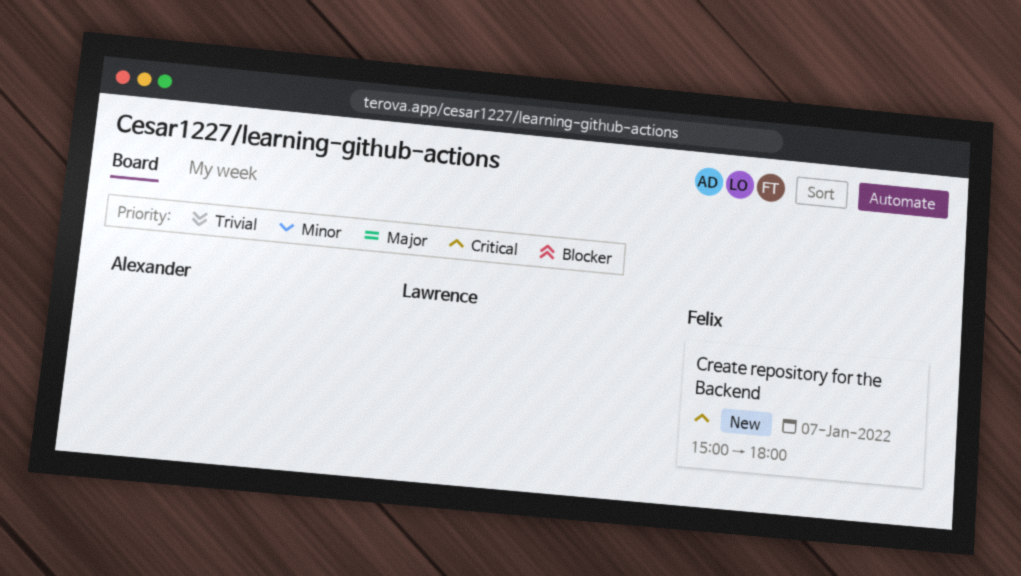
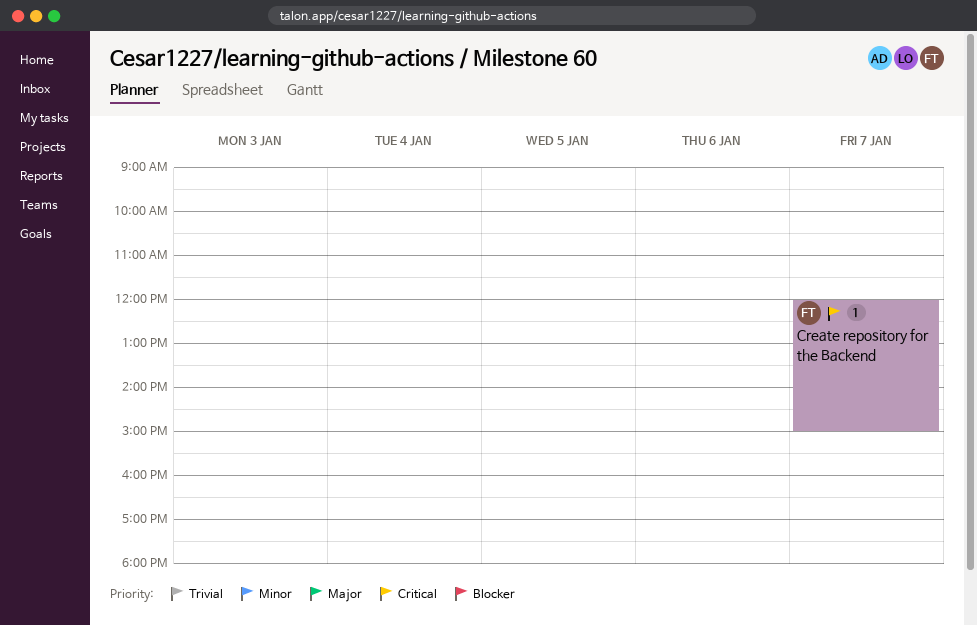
Create repository for the Backend, begins: 15:00 -> 12:00
Create repository for the Backend, ends: 18:00 -> 15:00

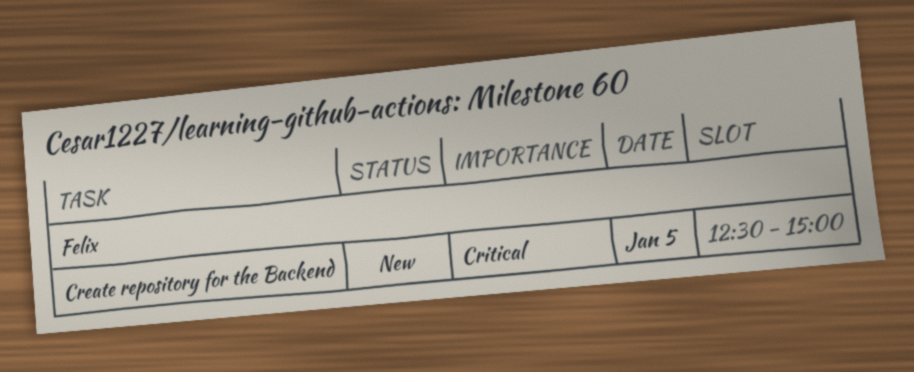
Create repository for the Backend, day: Jan 7 -> Jan 5
Create repository for the Backend, begins: 12:00 -> 12:30

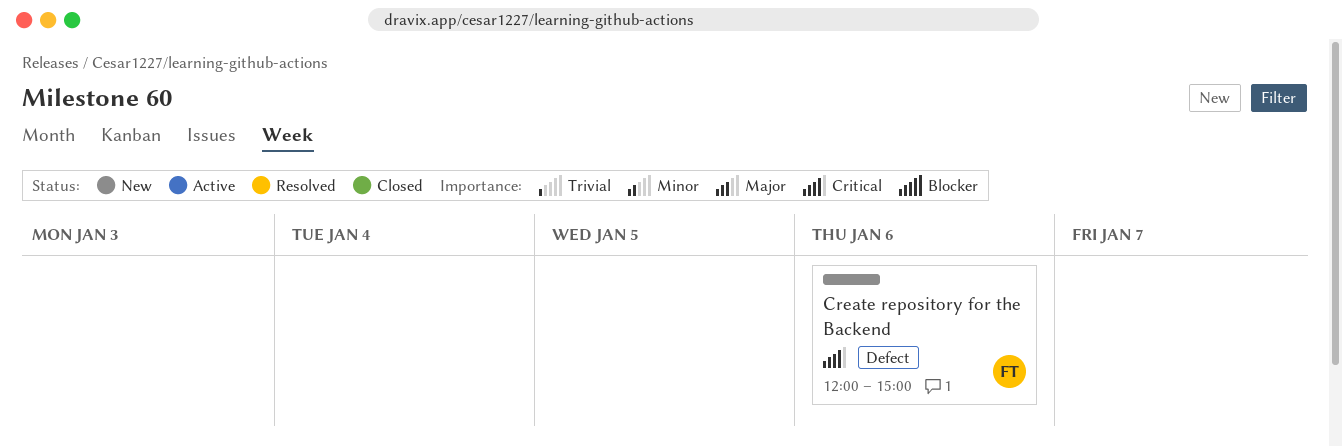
Create repository for the Backend, day: Jan 5 -> Jan 6
Create repository for the Backend, begins: 12:30 -> 12:00

